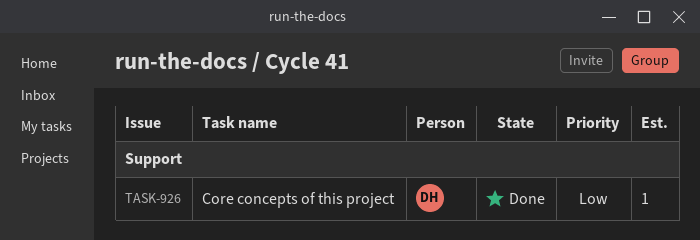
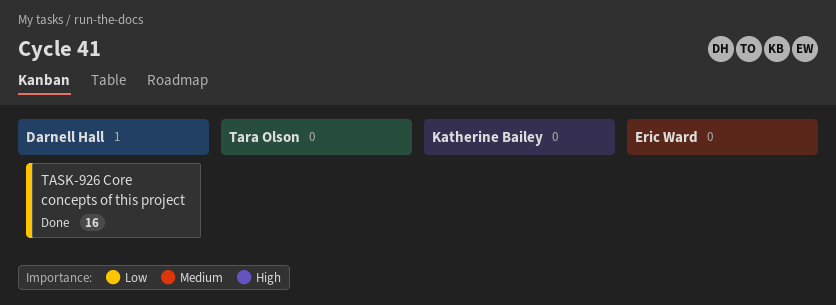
TASK-926, estimate: 1 -> 16

